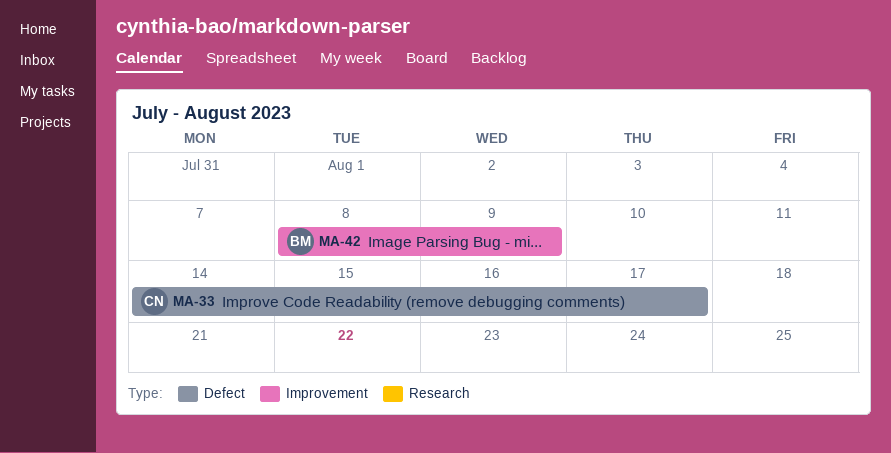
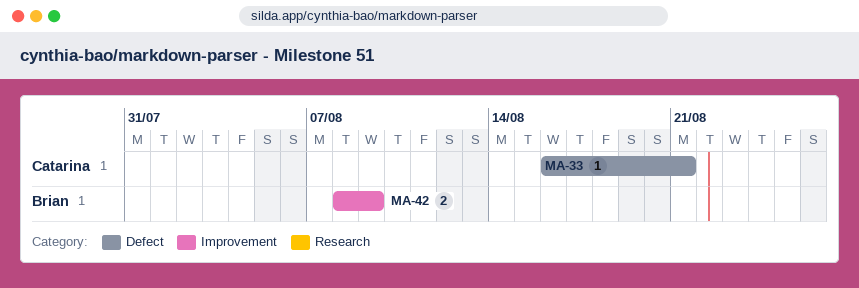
MA-33, start: Aug 14 -> Aug 16
MA-33, due: Aug 17 -> Aug 21

